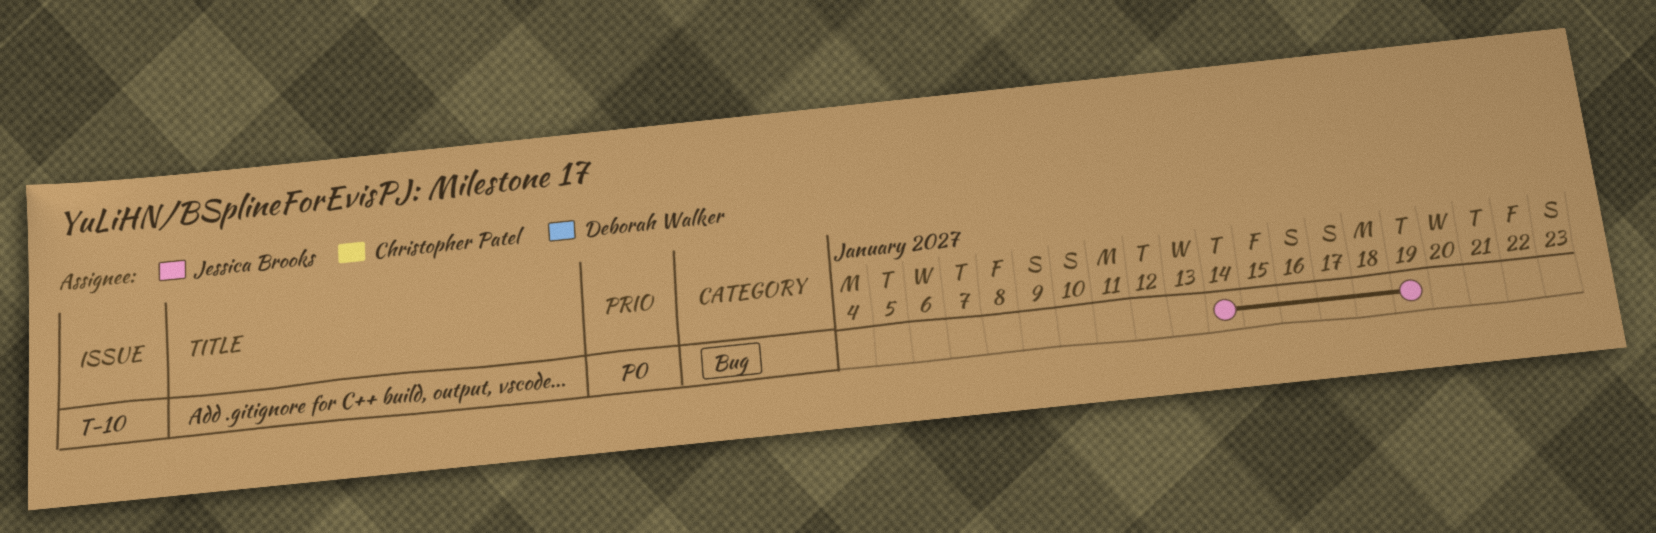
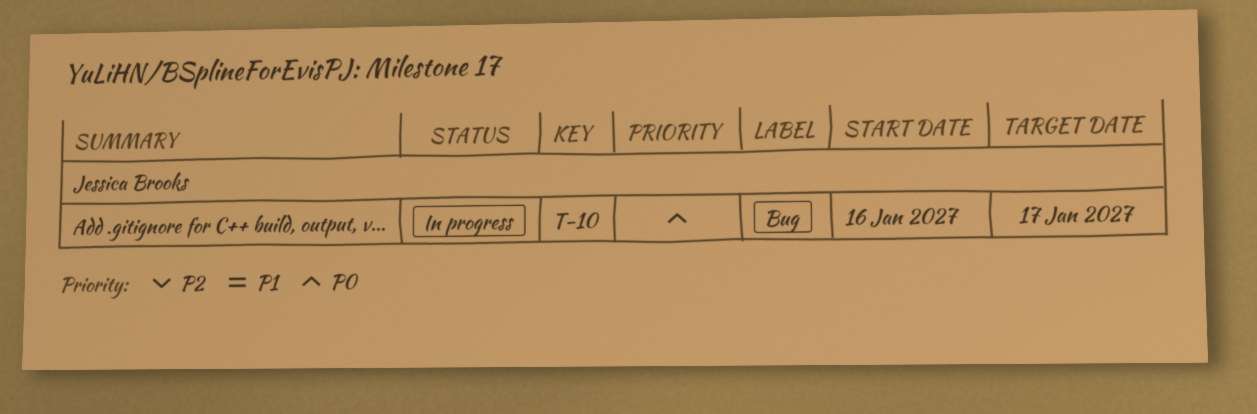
T-10, start: Jan 14 -> Jan 16
T-10, due: Jan 19 -> Jan 17

